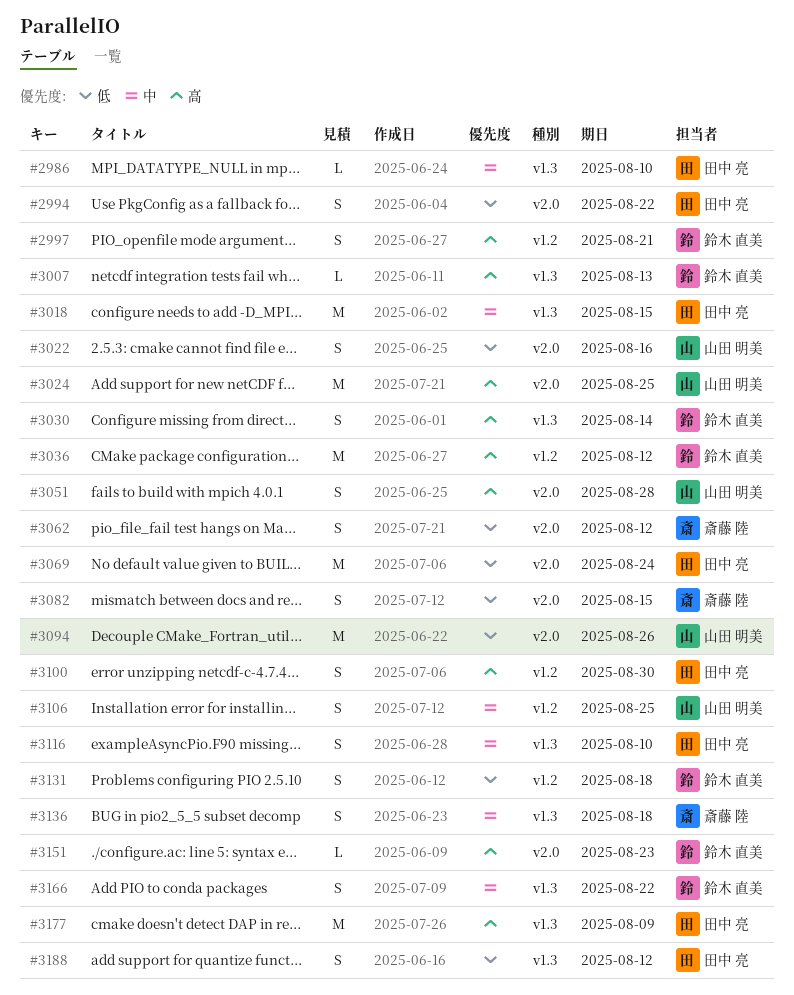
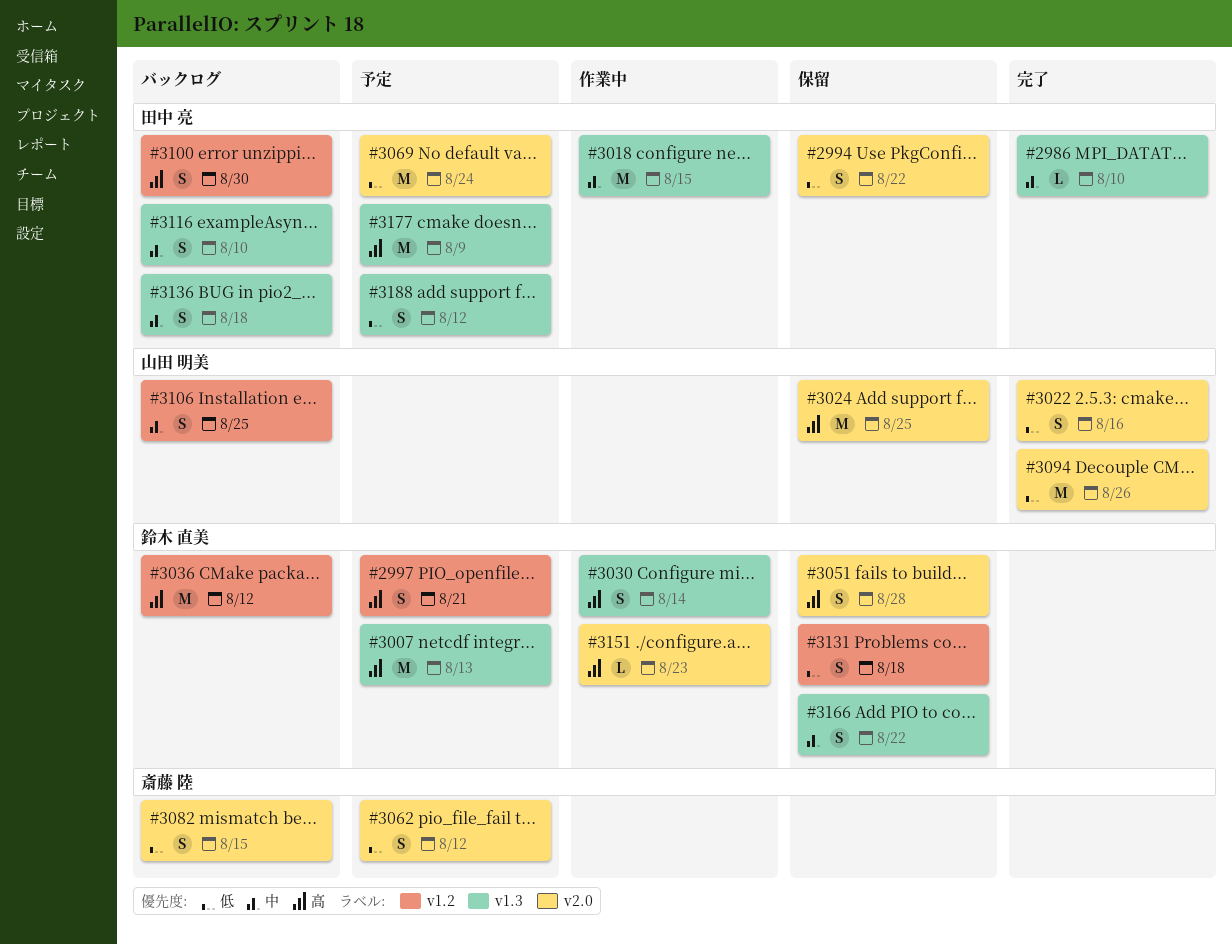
#3007, estimate: L -> M
#3051, owner: 山田 明美 -> 鈴木 直美
#3136, owner: 斎藤 陸 -> 田中 亮

